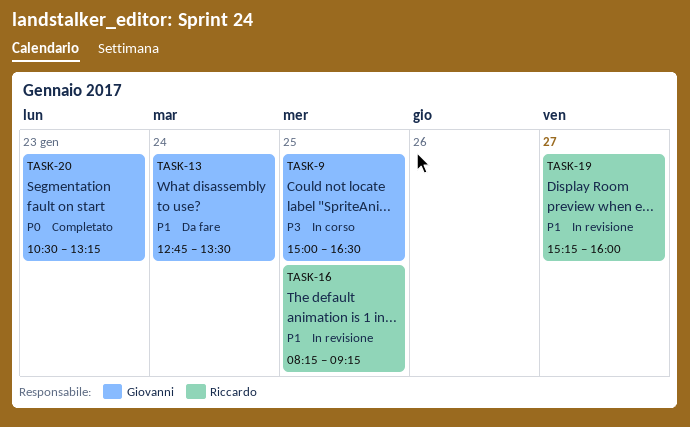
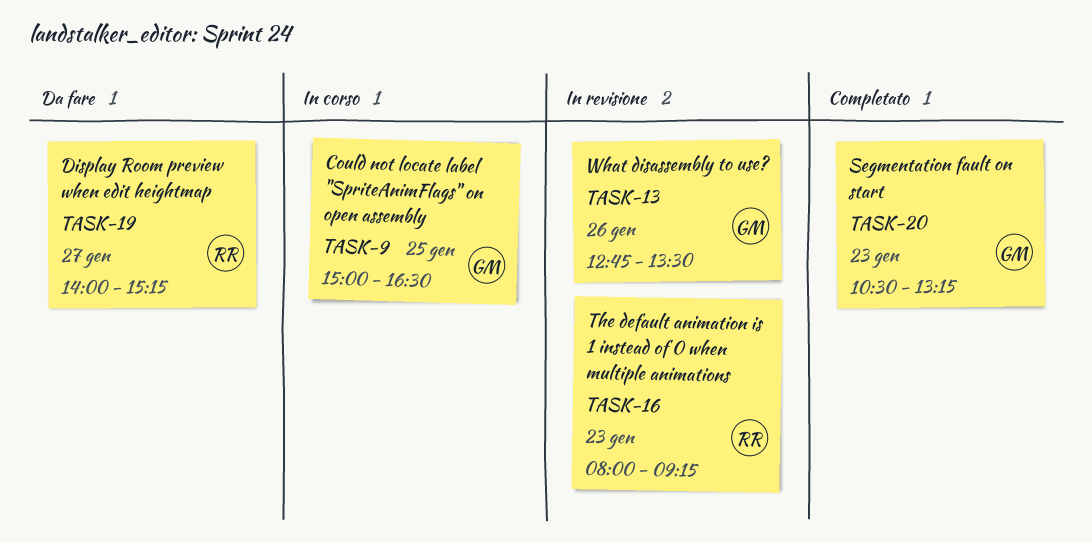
TASK-13, status: Da fare -> In revisione
TASK-13, day: Jan 24 -> Jan 26
TASK-16, day: Jan 25 -> Jan 23
TASK-16, begins: 08:15 -> 08:00
TASK-19, status: In revisione -> Da fare
TASK-19, begins: 15:15 -> 14:00
TASK-19, ends: 16:00 -> 15:15

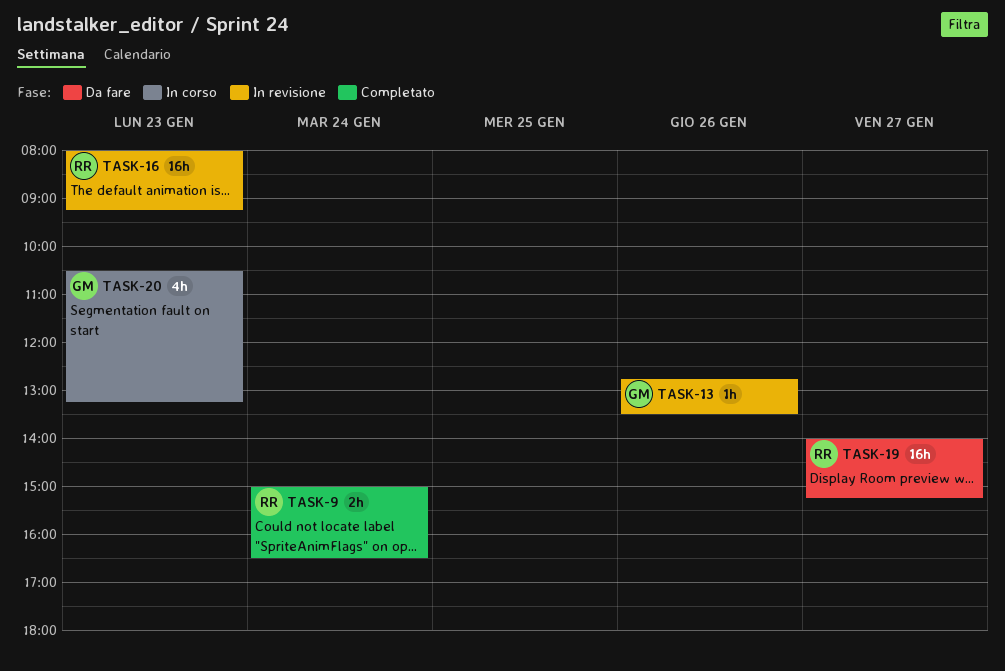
TASK-9, status: In corso -> Completato
TASK-9, owner: GM -> RR
TASK-9, day: Jan 25 -> Jan 24
TASK-20, status: Completato -> In corso

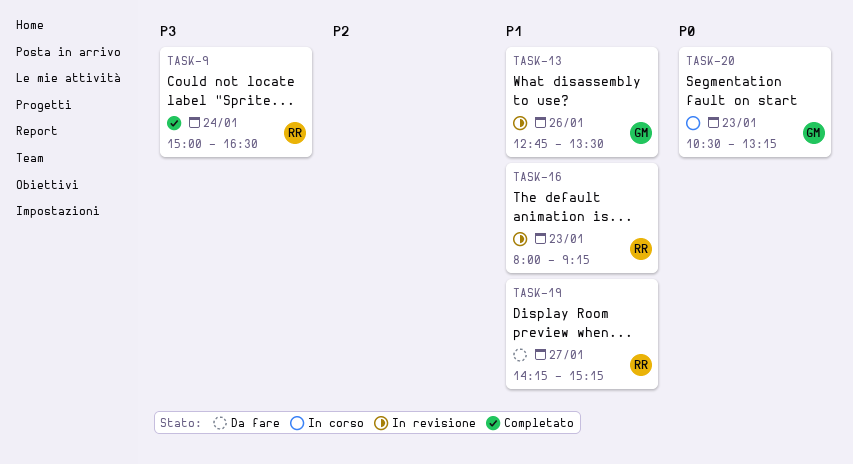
TASK-19, begins: 14:00 -> 14:15

